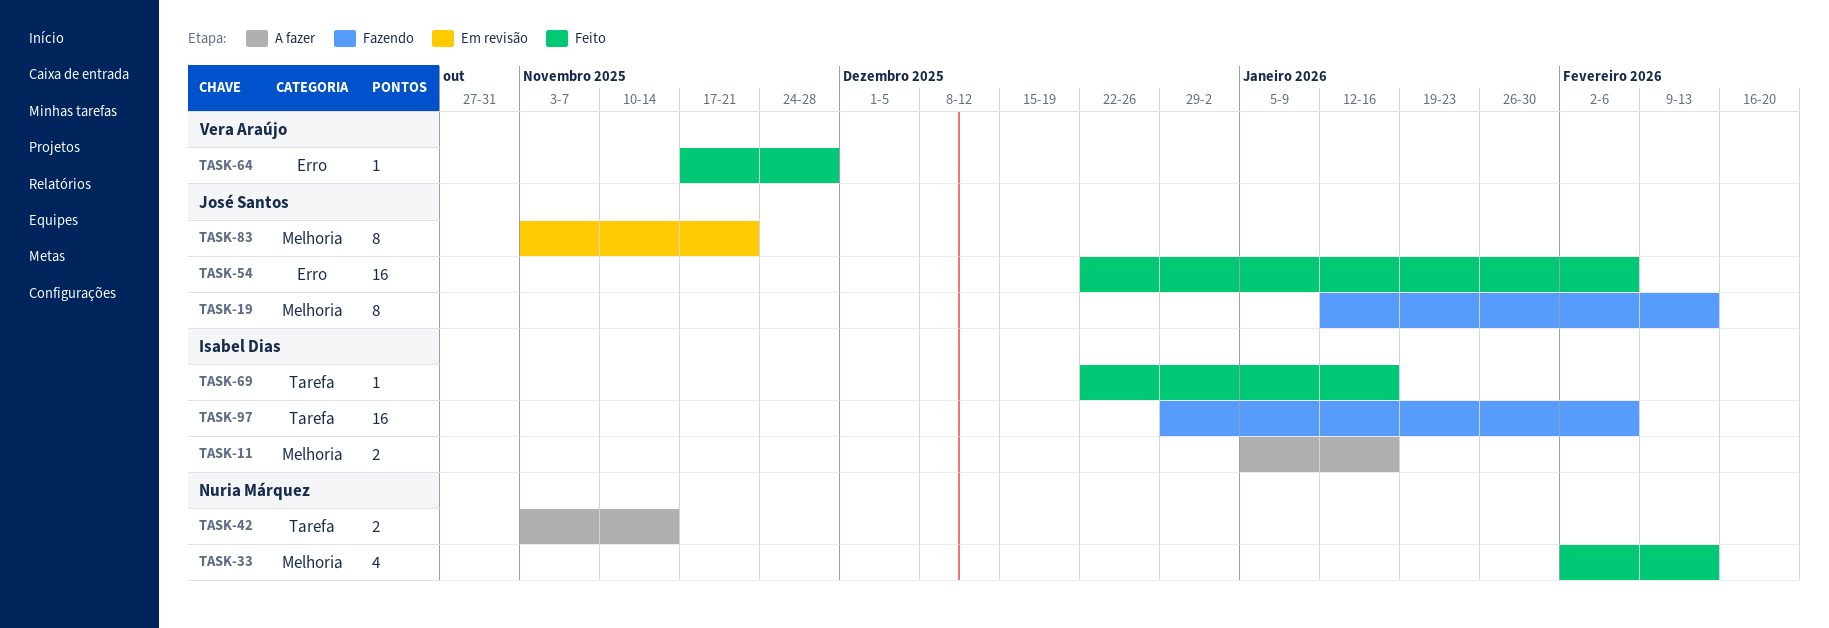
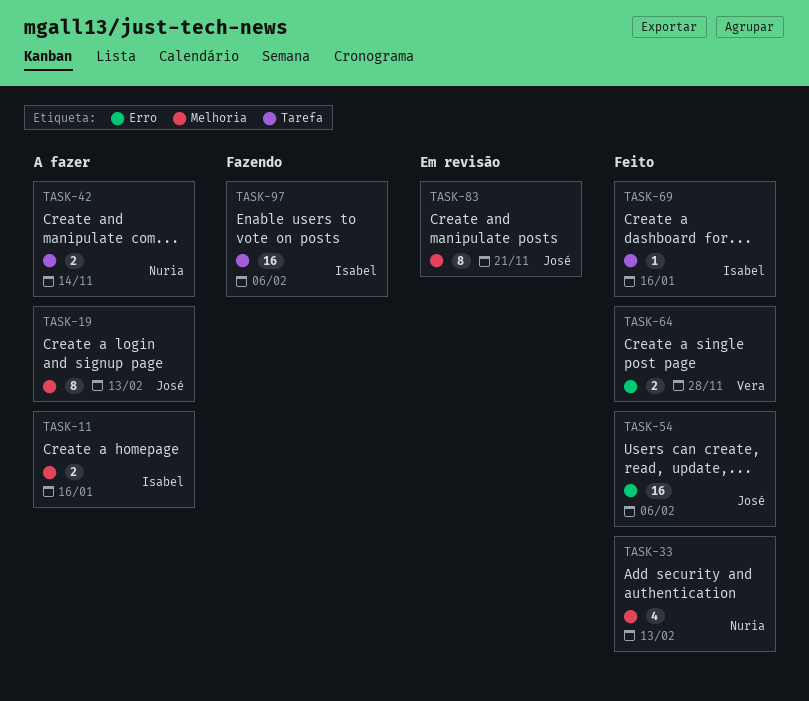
TASK-19, status: Fazendo -> A fazer
TASK-64, estimate: 1 -> 2

